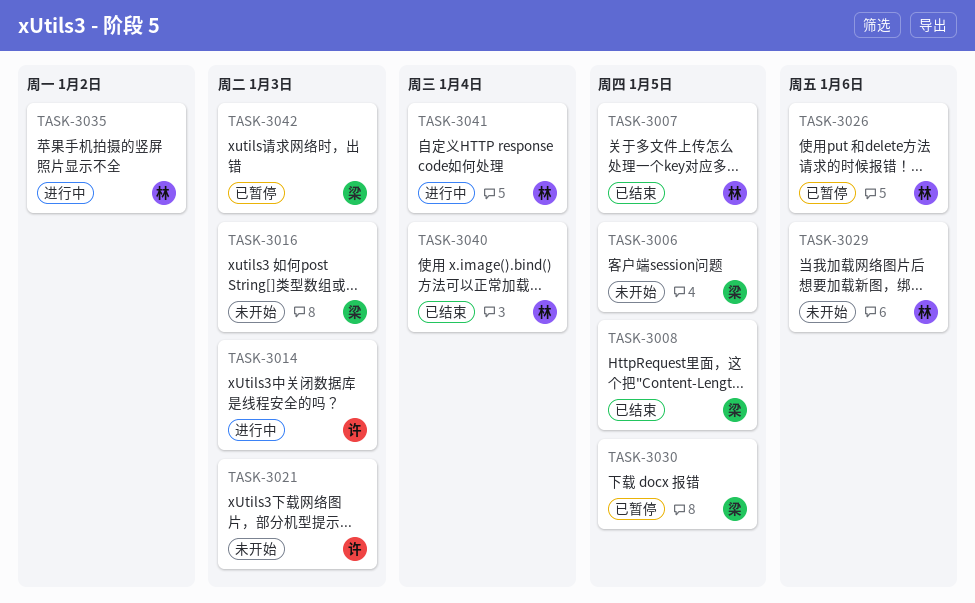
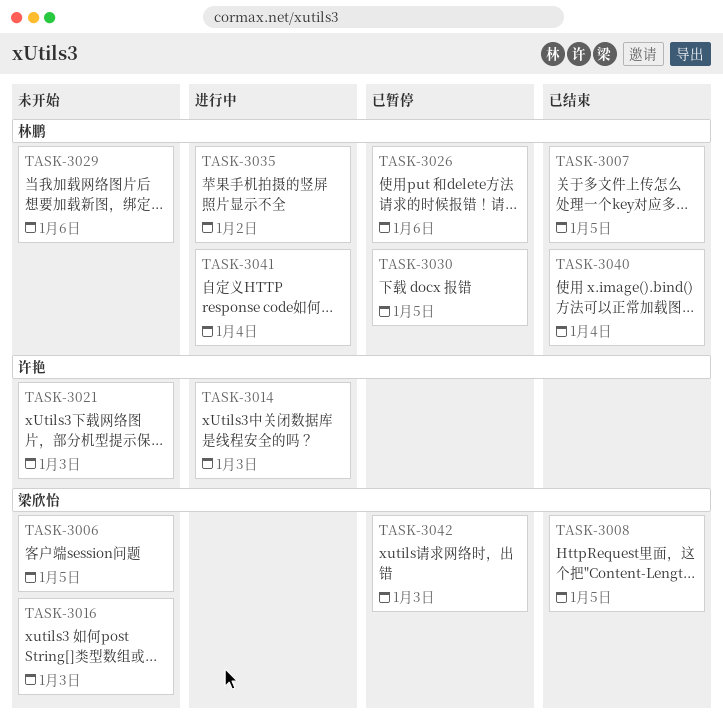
TASK-3030, owner: 梁欣怡 -> 林鹏

